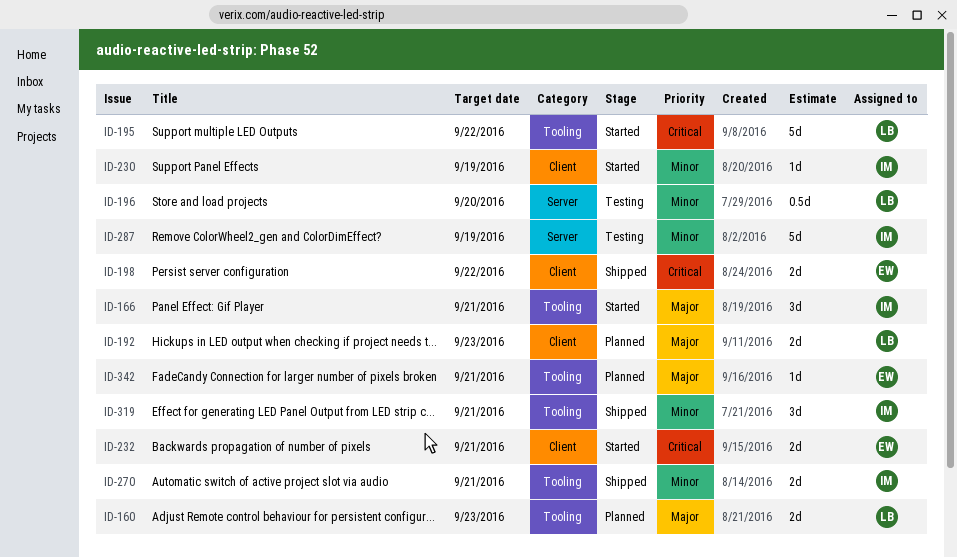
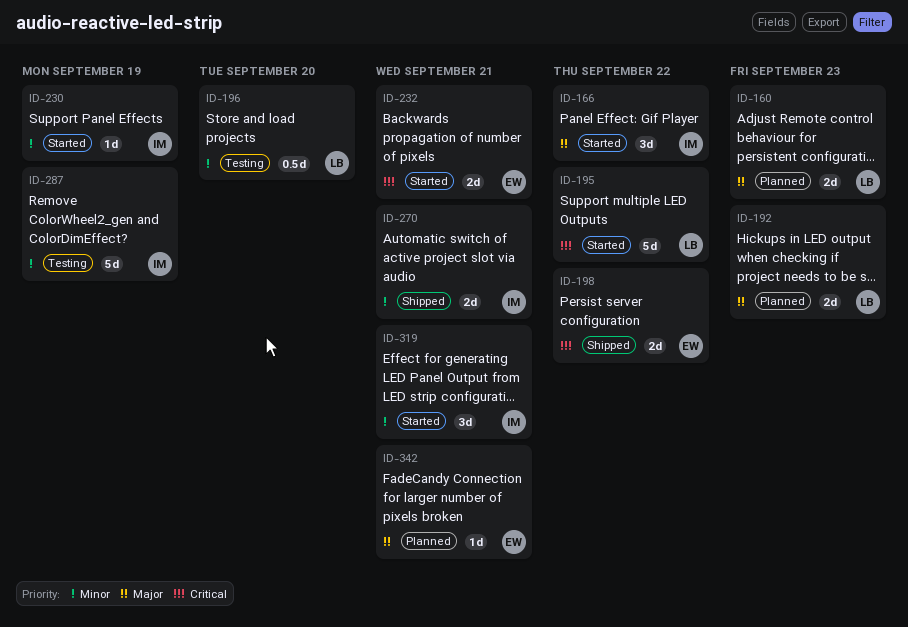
ID-166, due: Sep 21 -> Sep 22
ID-319, status: Shipped -> Started

